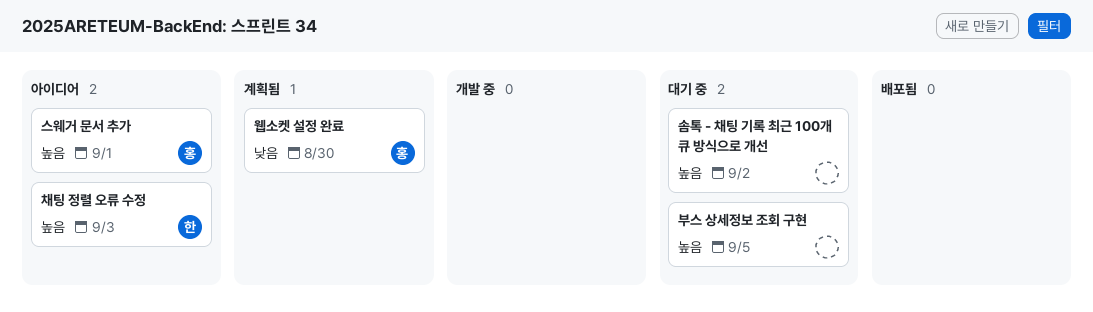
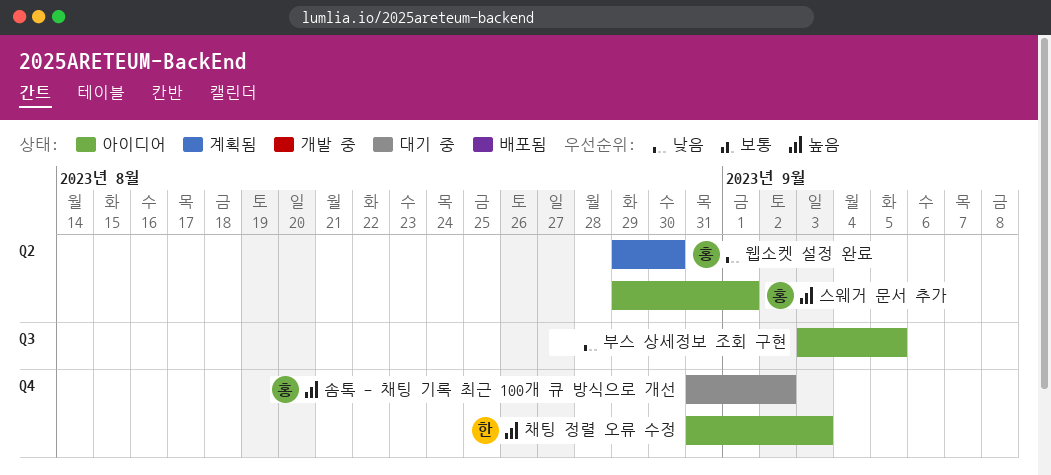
부스 상세정보 조회 구현, status: 대기 중 -> 아이디어
부스 상세정보 조회 구현, priority: 높음 -> 낮음
솜톡 - 채팅 기록 최근 100개 큐 방식으로 개선, owner: none -> 홍

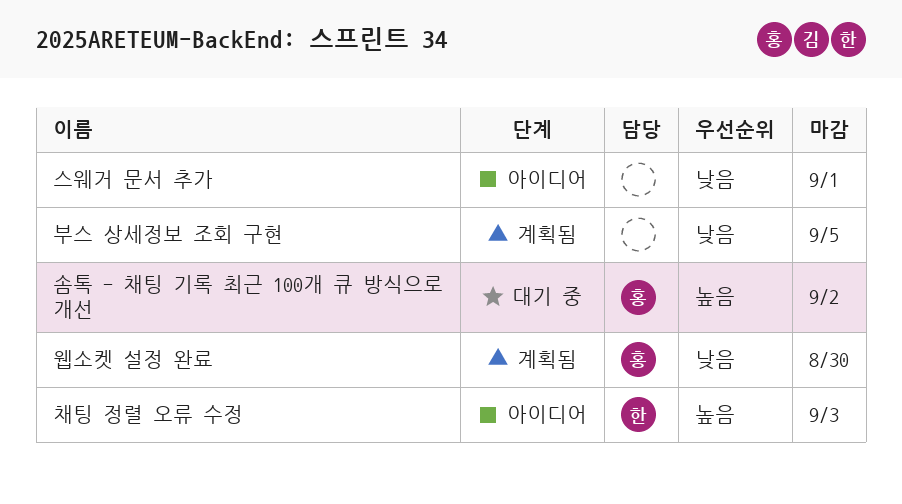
부스 상세정보 조회 구현, status: 아이디어 -> 계획됨
스웨거 문서 추가, owner: 홍 -> none
스웨거 문서 추가, priority: 높음 -> 낮음

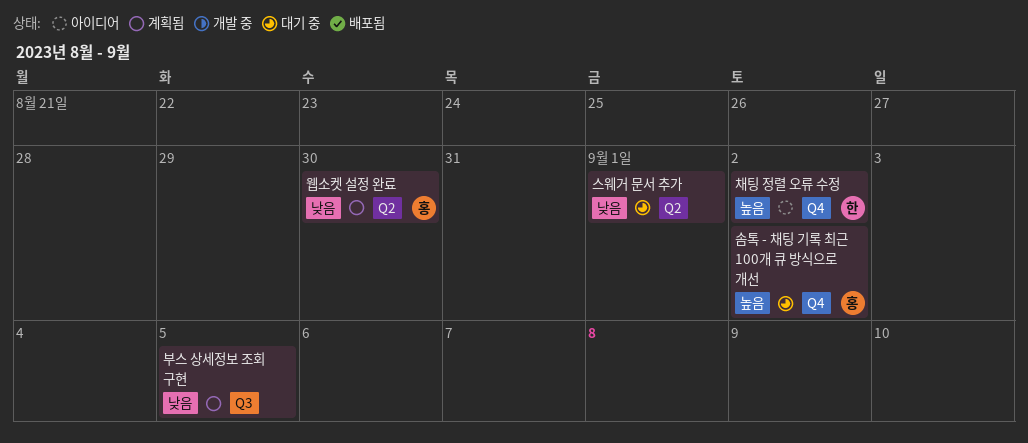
스웨거 문서 추가, status: 아이디어 -> 대기 중
채팅 정렬 오류 수정, due: Sep 3 -> Sep 2

